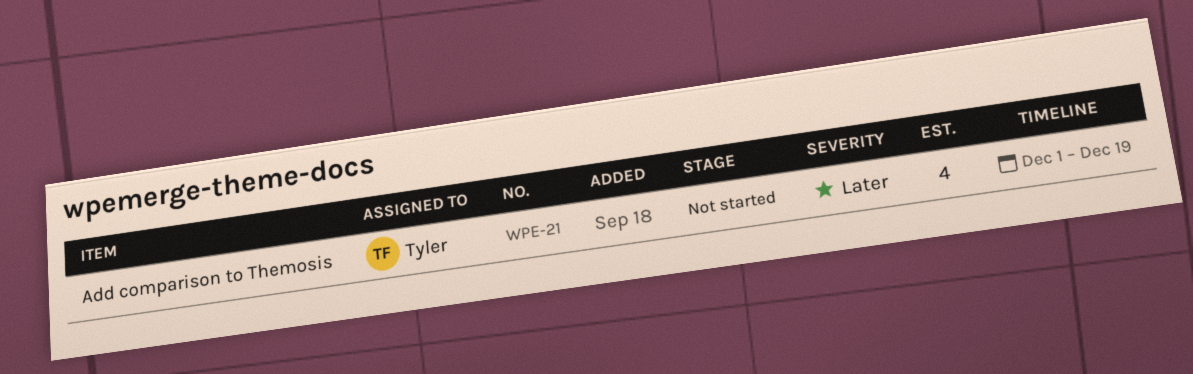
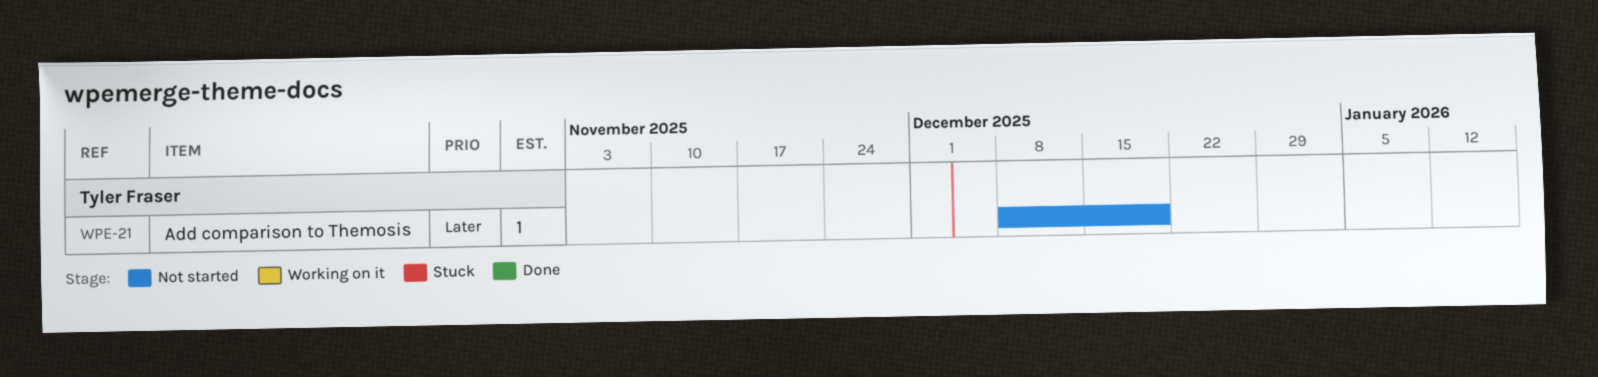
WPE-21, estimate: 4 -> 1
WPE-21, start: Dec 1 -> Dec 8

